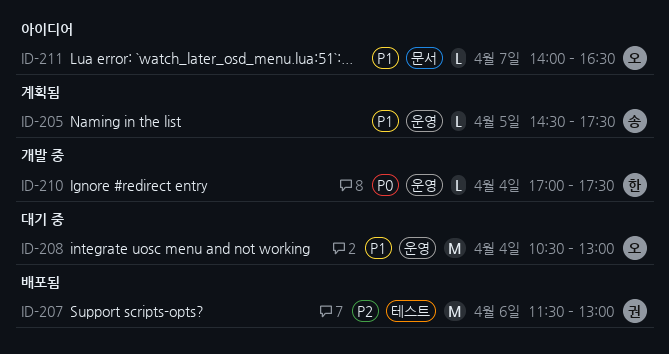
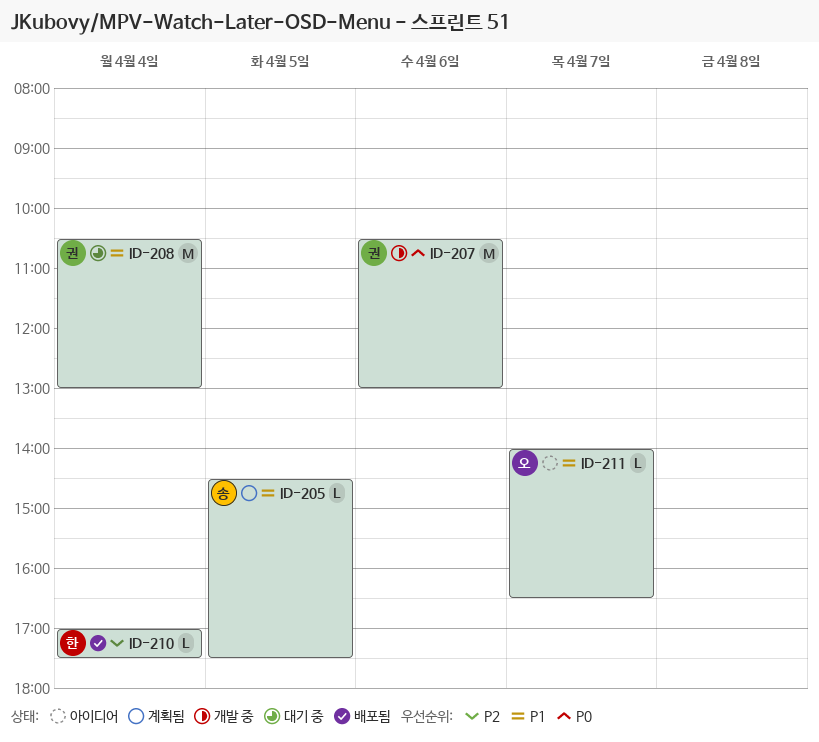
ID-207, status: 배포됨 -> 개발 중
ID-207, priority: P2 -> P0
ID-207, begins: 11:30 -> 10:30
ID-208, owner: 오 -> 권
ID-210, status: 개발 중 -> 배포됨
ID-210, priority: P0 -> P2

